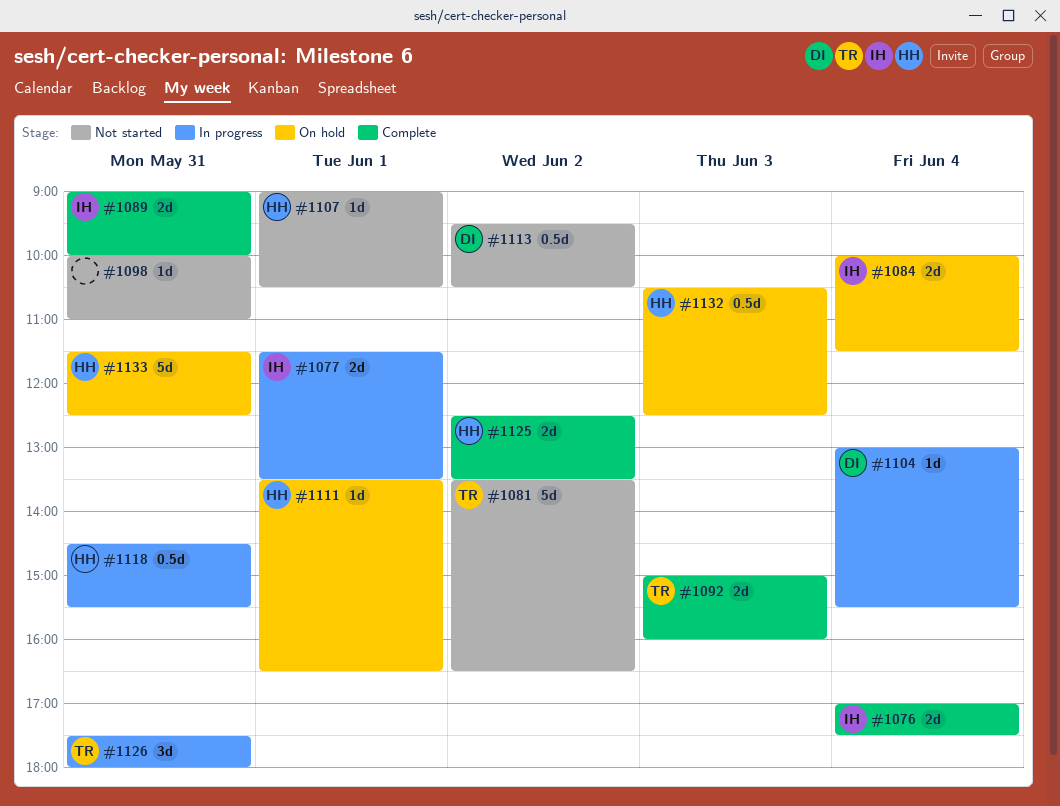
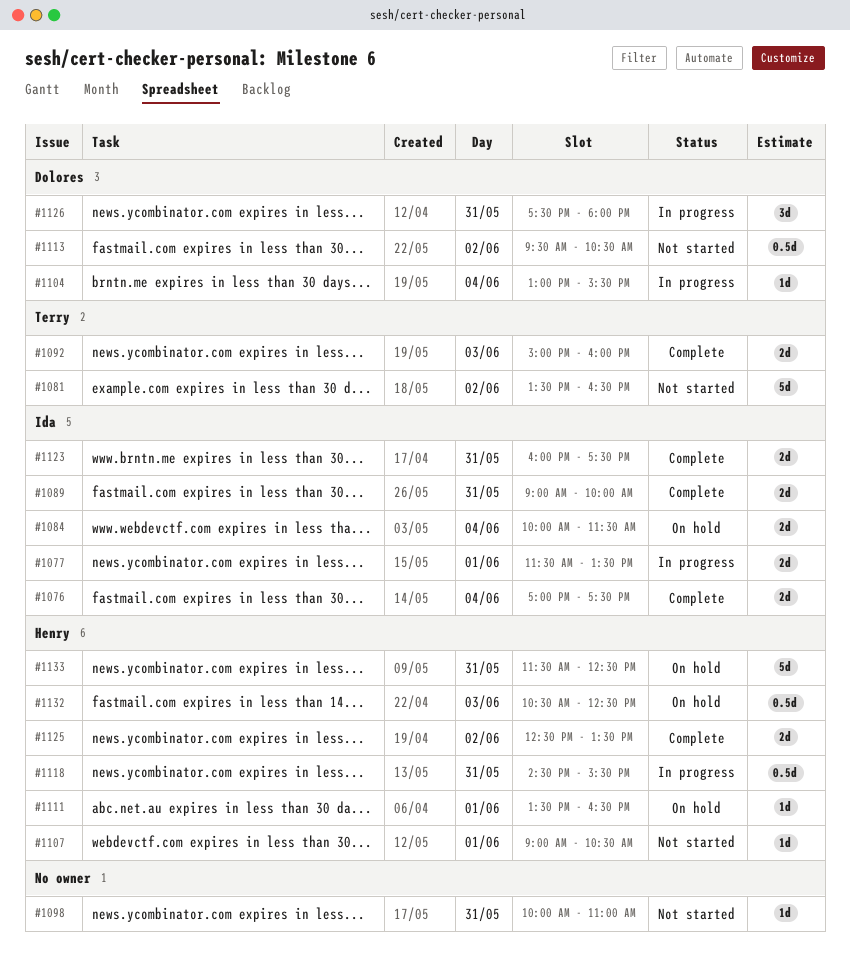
#1123: none -> present
#1126, owner: Terry -> Dolores

